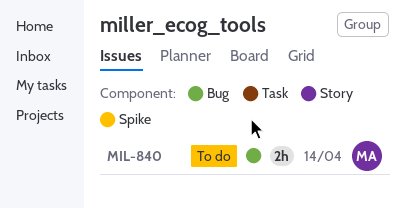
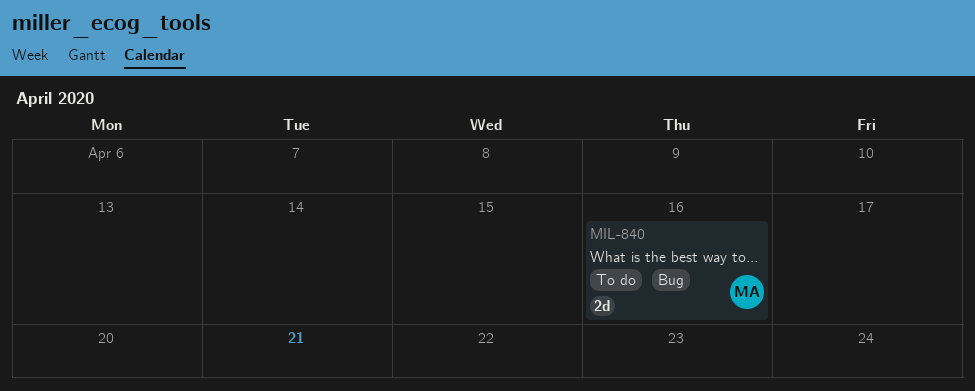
MIL-840, estimate: 2h -> 2d
MIL-840, due: Apr 14 -> Apr 16

